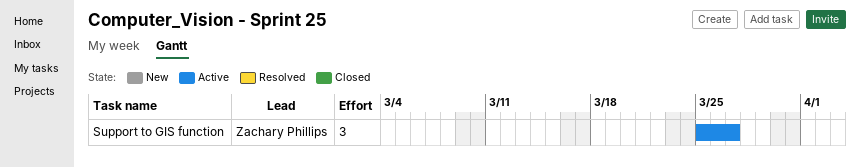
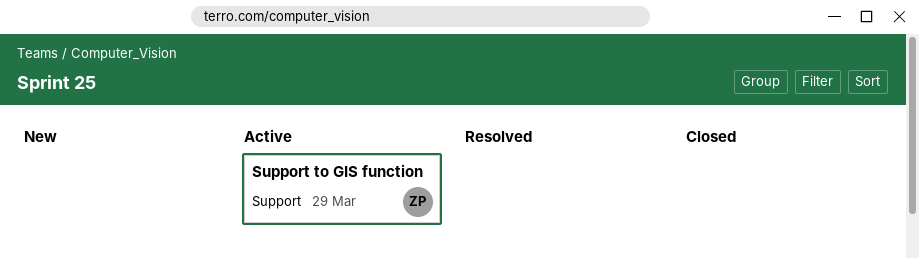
Support to GIS function, due: Mar 27 -> Mar 29

